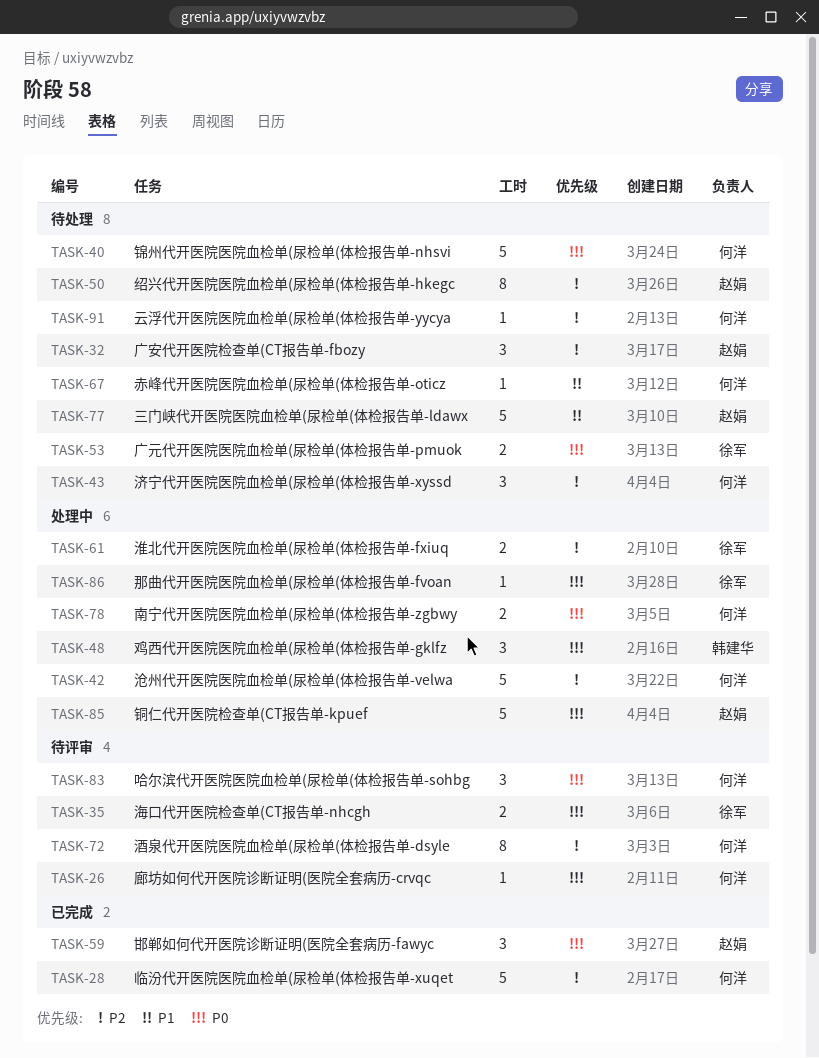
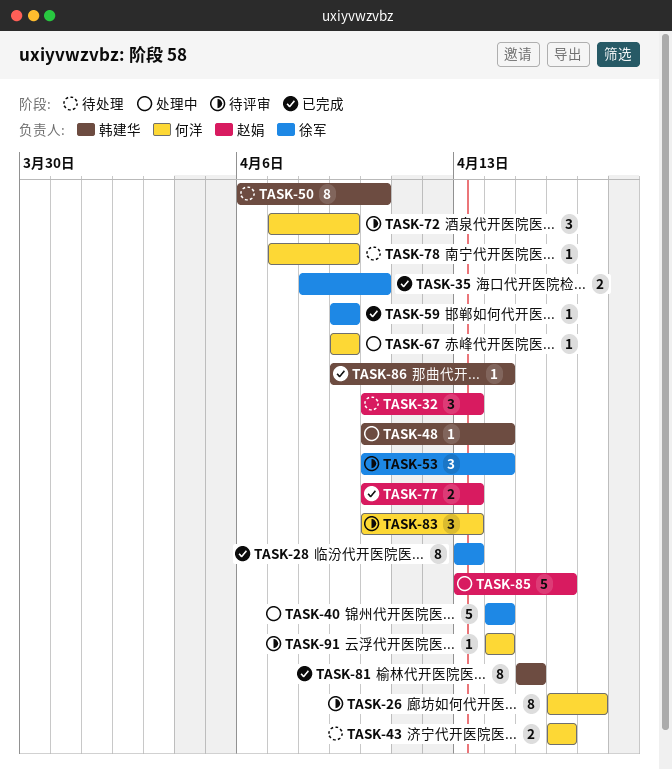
TASK-26, estimate: 1 -> 8
TASK-28, owner: 何洋 -> 徐军
TASK-28, estimate: 5 -> 8
TASK-35, status: 待评审 -> 已完成
TASK-40, status: 待处理 -> 处理中
TASK-40, owner: 何洋 -> 徐军
TASK-42: present -> none
TASK-43, estimate: 3 -> 2
TASK-48, estimate: 3 -> 1
TASK-50, owner: 赵娟 -> 韩建华
TASK-53, status: 待处理 -> 待评审
TASK-53, estimate: 2 -> 3
TASK-59, owner: 赵娟 -> 徐军
TASK-59, estimate: 3 -> 1
TASK-61: present -> none
TASK-67, status: 待处理 -> 处理中
TASK-72, estimate: 8 -> 3
TASK-77, status: 待处理 -> 已完成
TASK-77, estimate: 5 -> 2
TASK-78, status: 处理中 -> 待处理
TASK-78, estimate: 2 -> 1
TASK-81: none -> present
TASK-86, status: 处理中 -> 已完成
TASK-86, owner: 徐军 -> 韩建华
TASK-91, status: 待处理 -> 待评审

